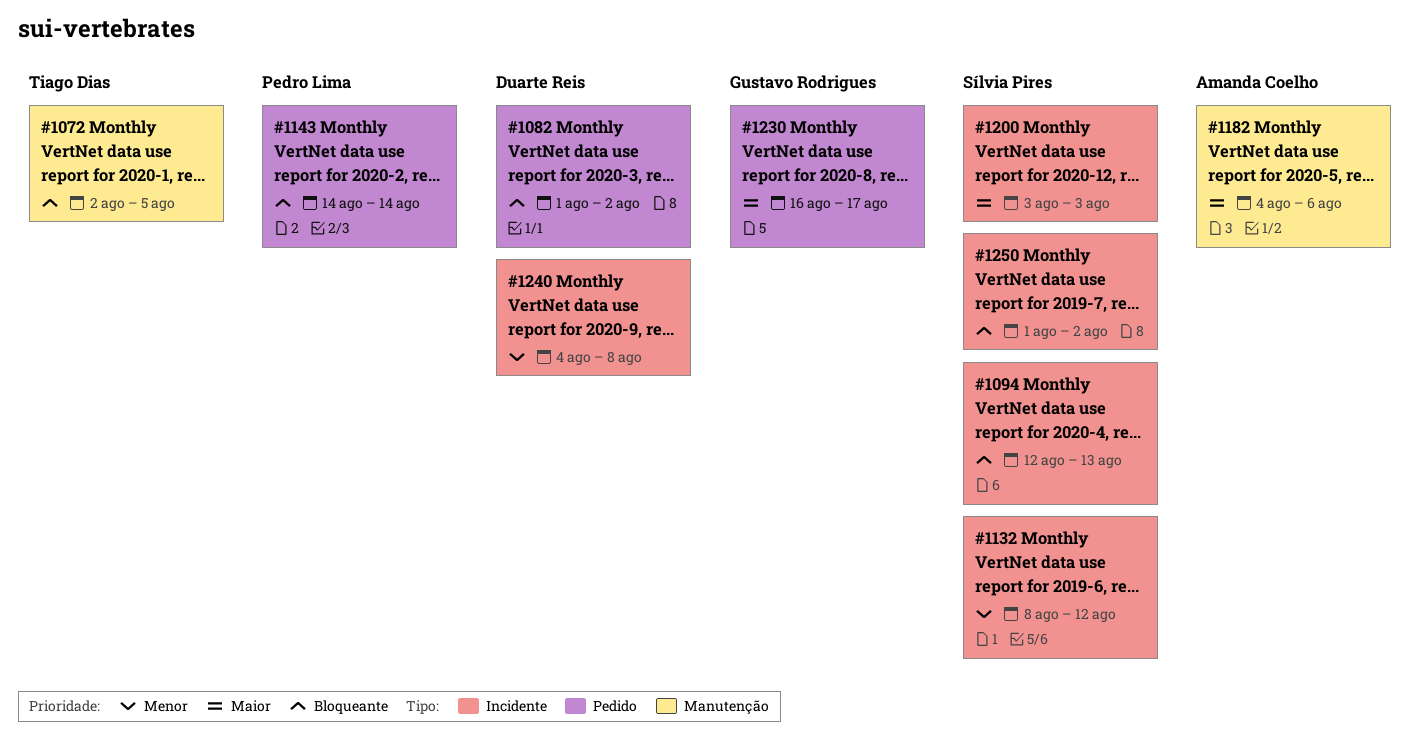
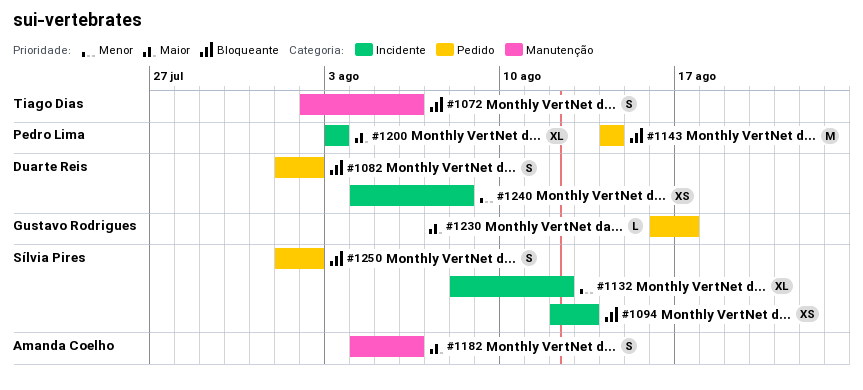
#1072, due: Aug 5 -> Aug 6
#1200, owner: Sílvia Pires -> Pedro Lima
#1250, label: Incidente -> Pedido

